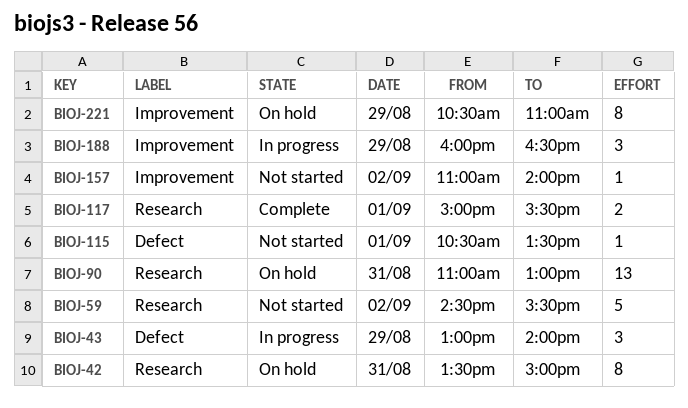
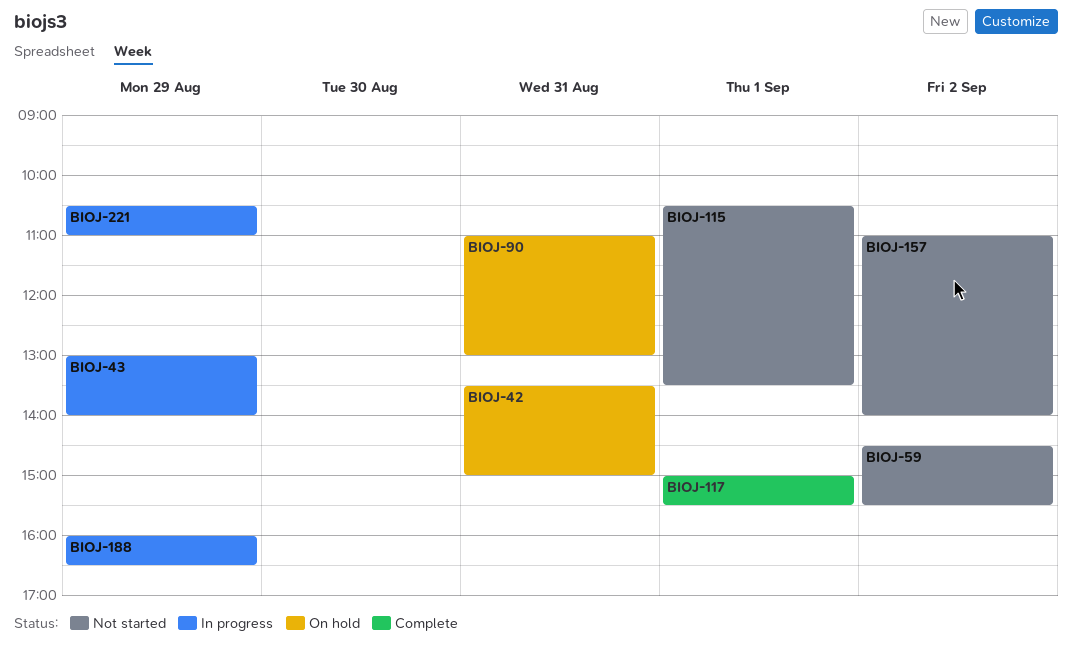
BIOJ-221, status: On hold -> In progress

